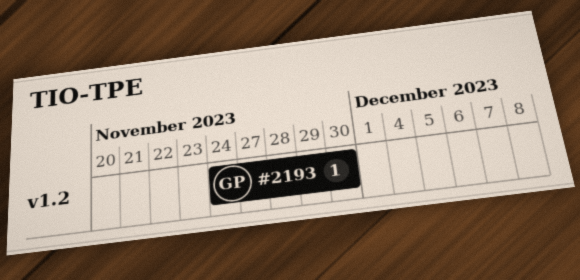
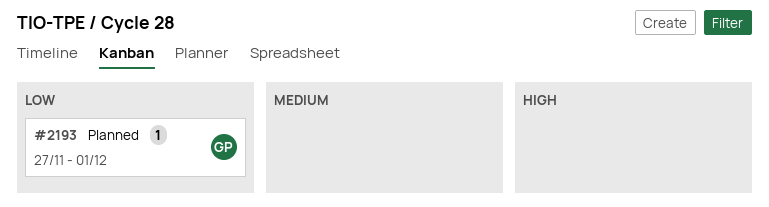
#2193, start: Nov 24 -> Nov 27
#2193, due: Nov 30 -> Dec 1

